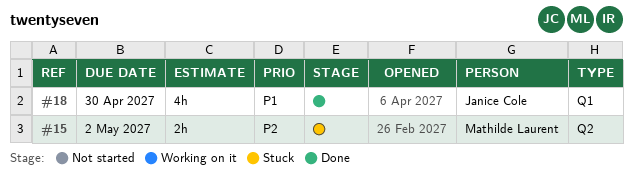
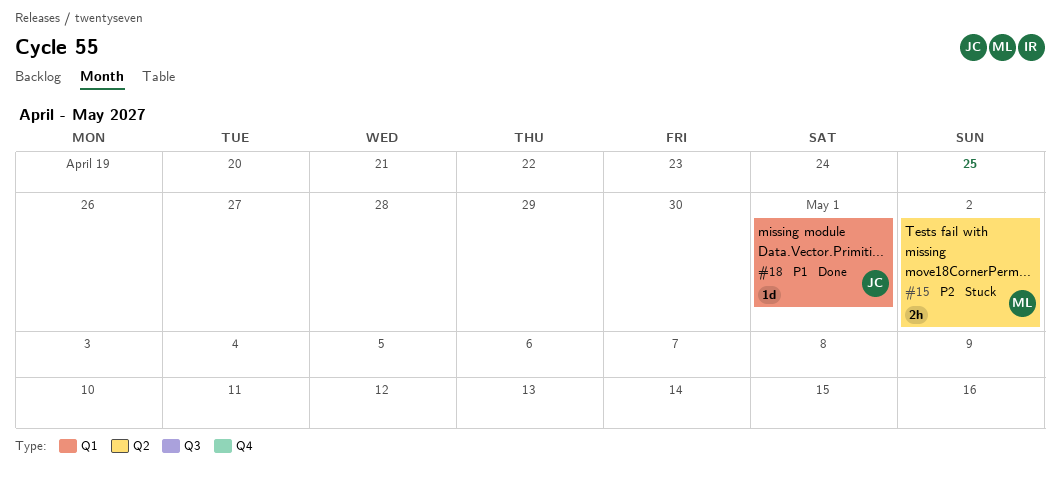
#18, estimate: 4h -> 1d
#18, due: Apr 30 -> May 1

